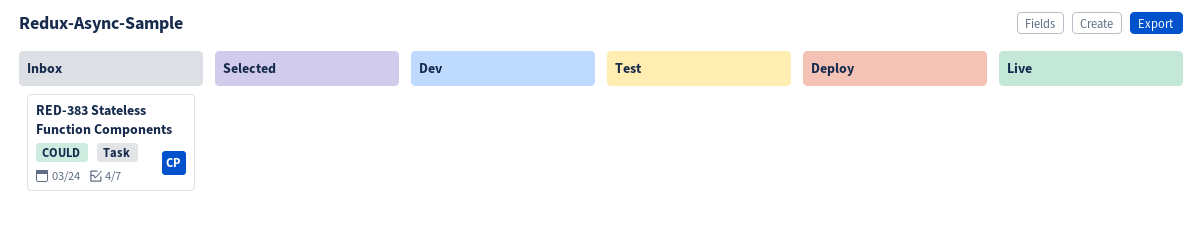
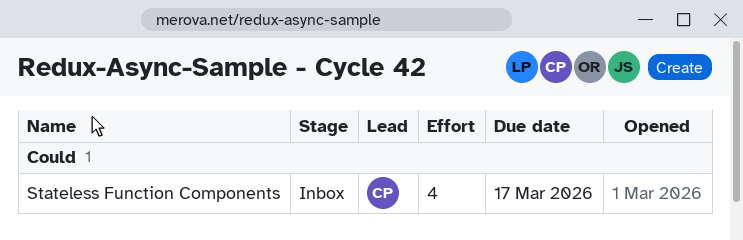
Stateless Function Components, due: Mar 24 -> Mar 17

